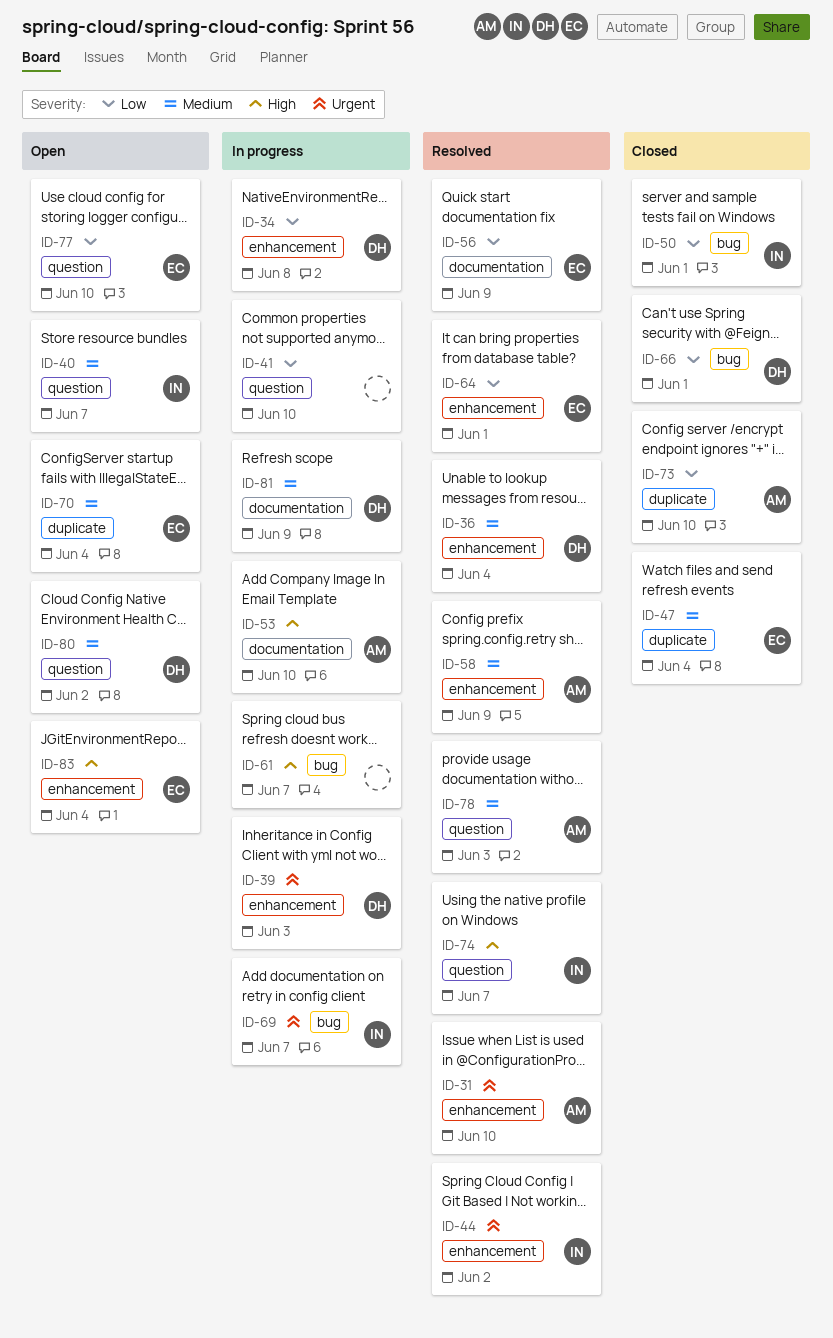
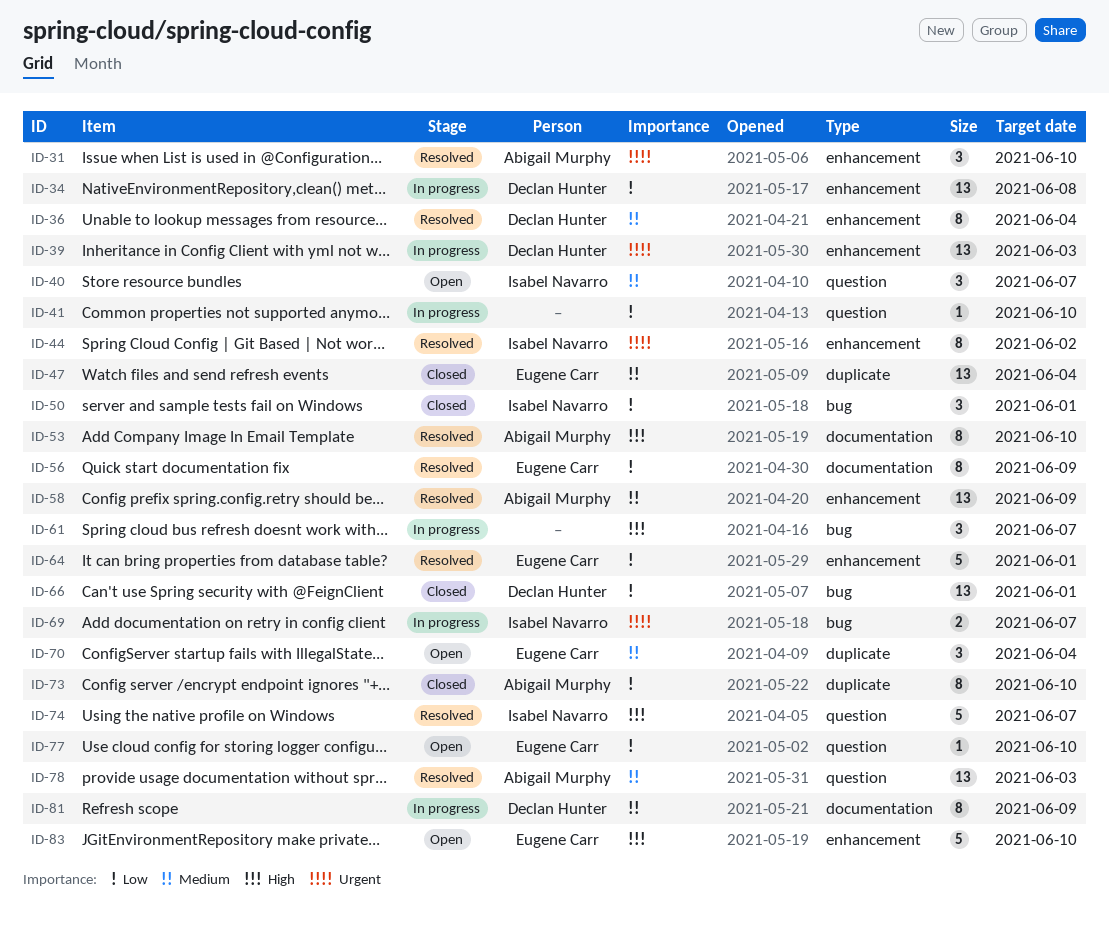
ID-53, status: In progress -> Resolved
ID-80: present -> none
ID-83, due: Jun 4 -> Jun 10

